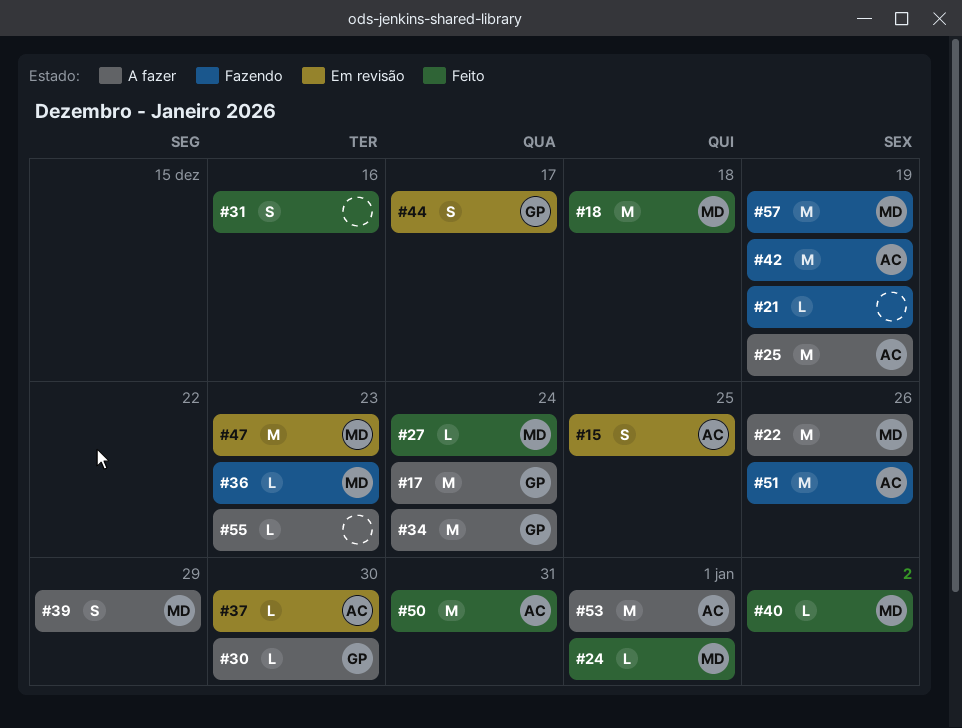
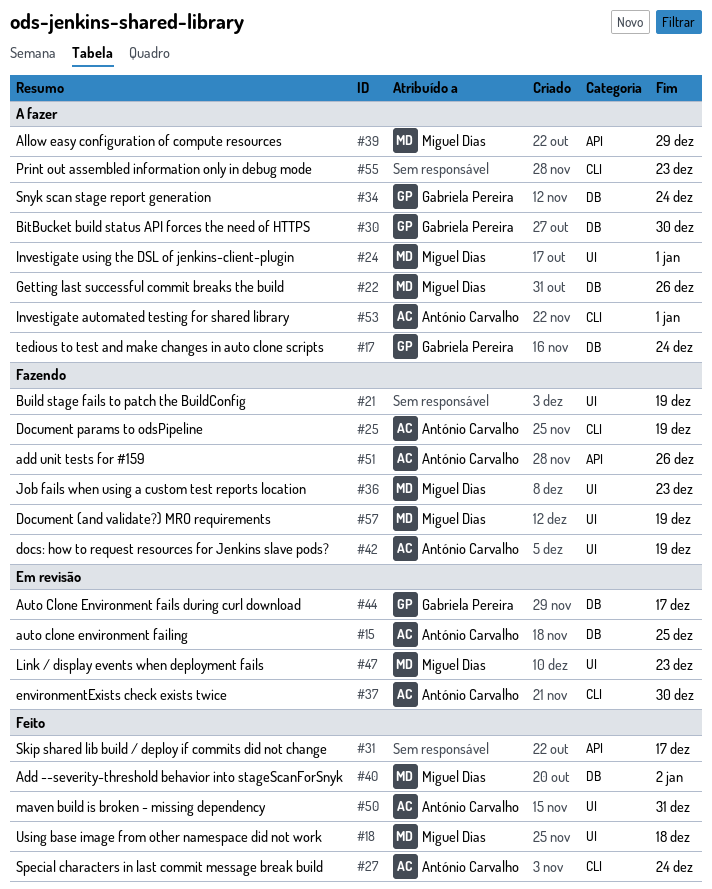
#24, status: Feito -> A fazer
#25, status: A fazer -> Fazendo
#27, owner: Miguel Dias -> António Carvalho
#31, due: Dec 16 -> Dec 17

